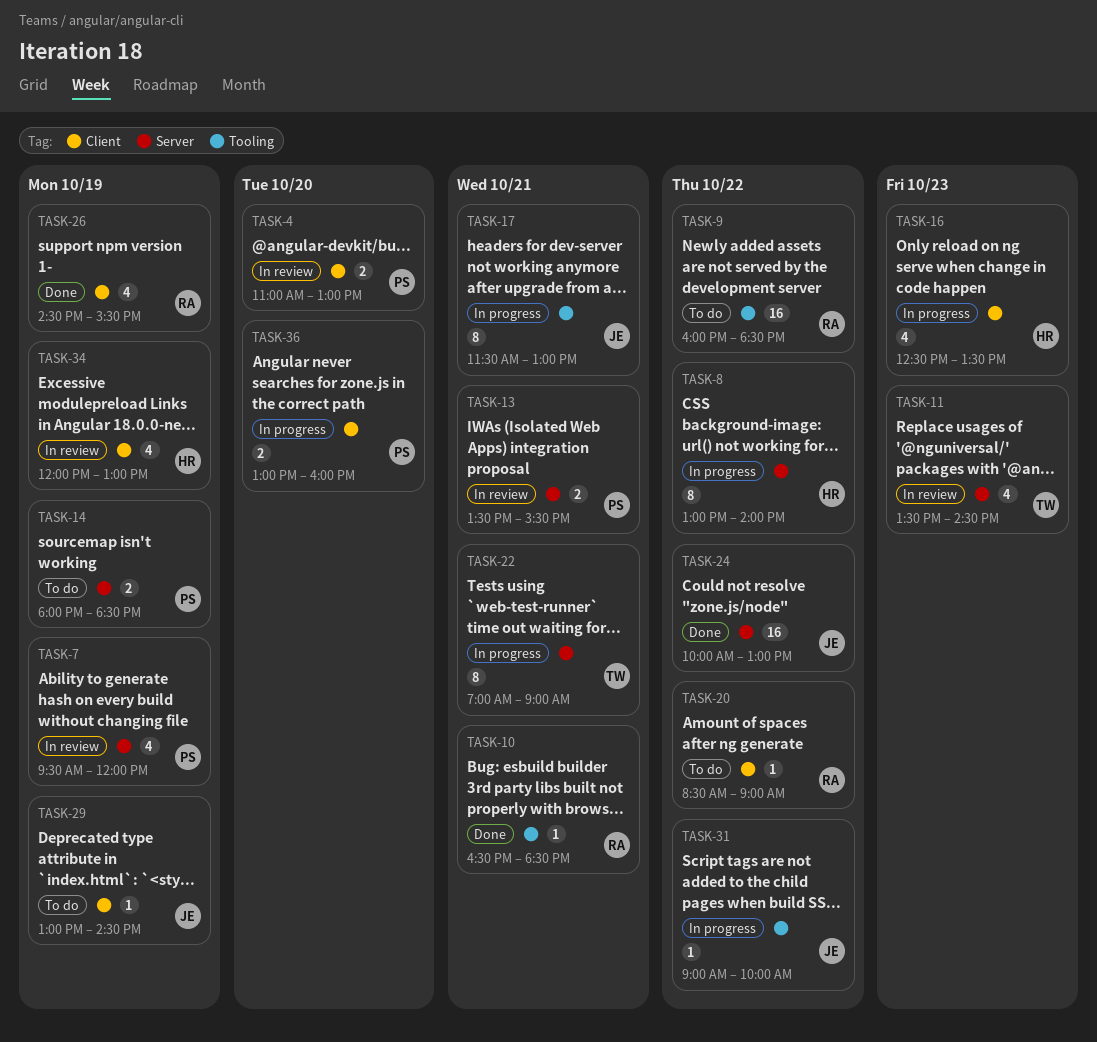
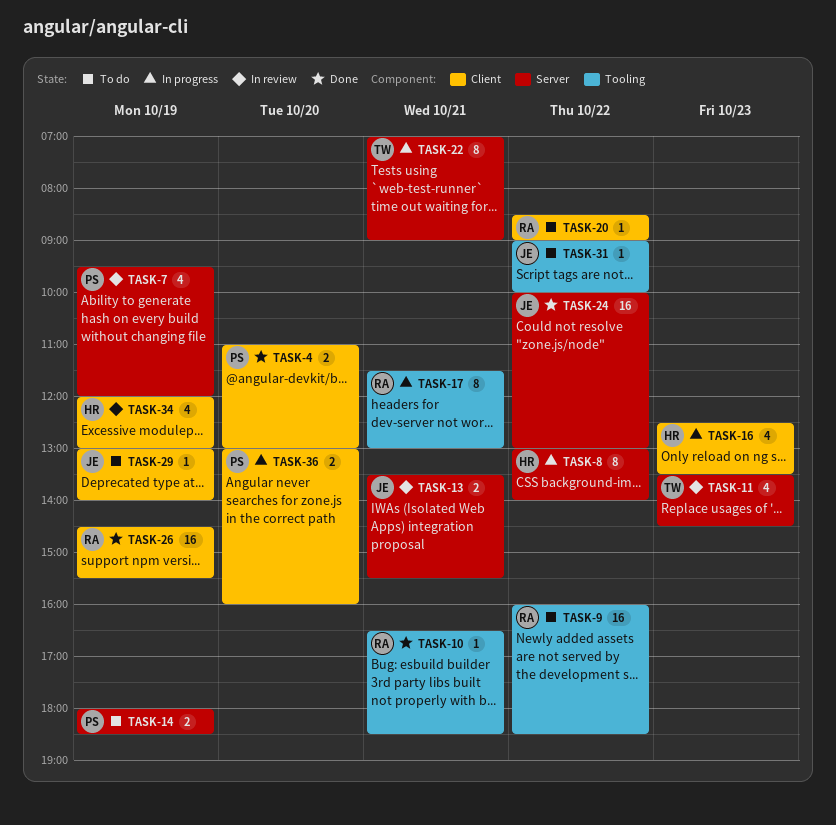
TASK-4, status: In review -> Done
TASK-13, owner: PS -> JE
TASK-17, owner: JE -> RA
TASK-26, estimate: 4 -> 16
TASK-29, ends: 14:30 -> 14:00
TASK-31, status: In progress -> To do

